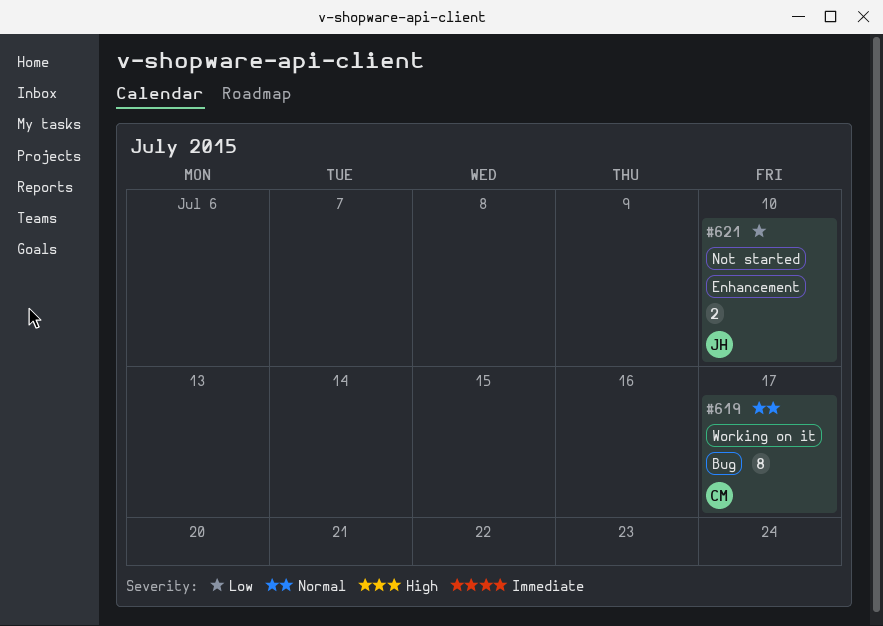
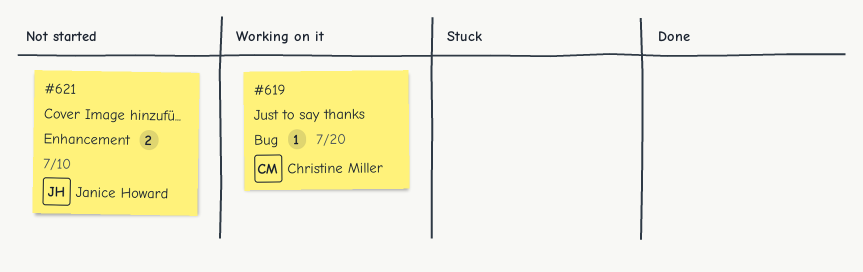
#619, estimate: 8 -> 1
#619, due: Jul 17 -> Jul 20

